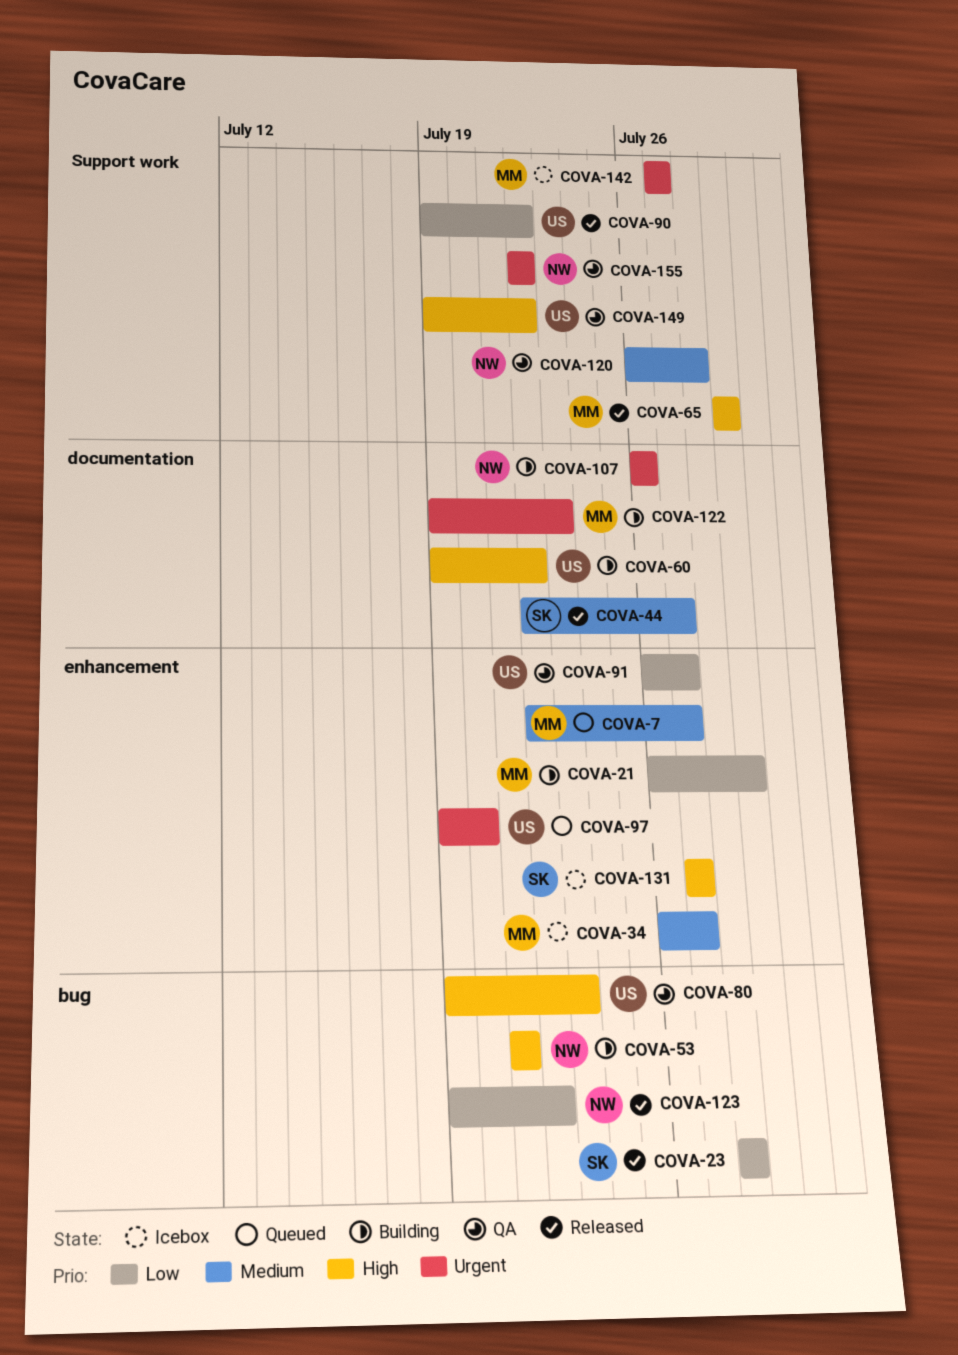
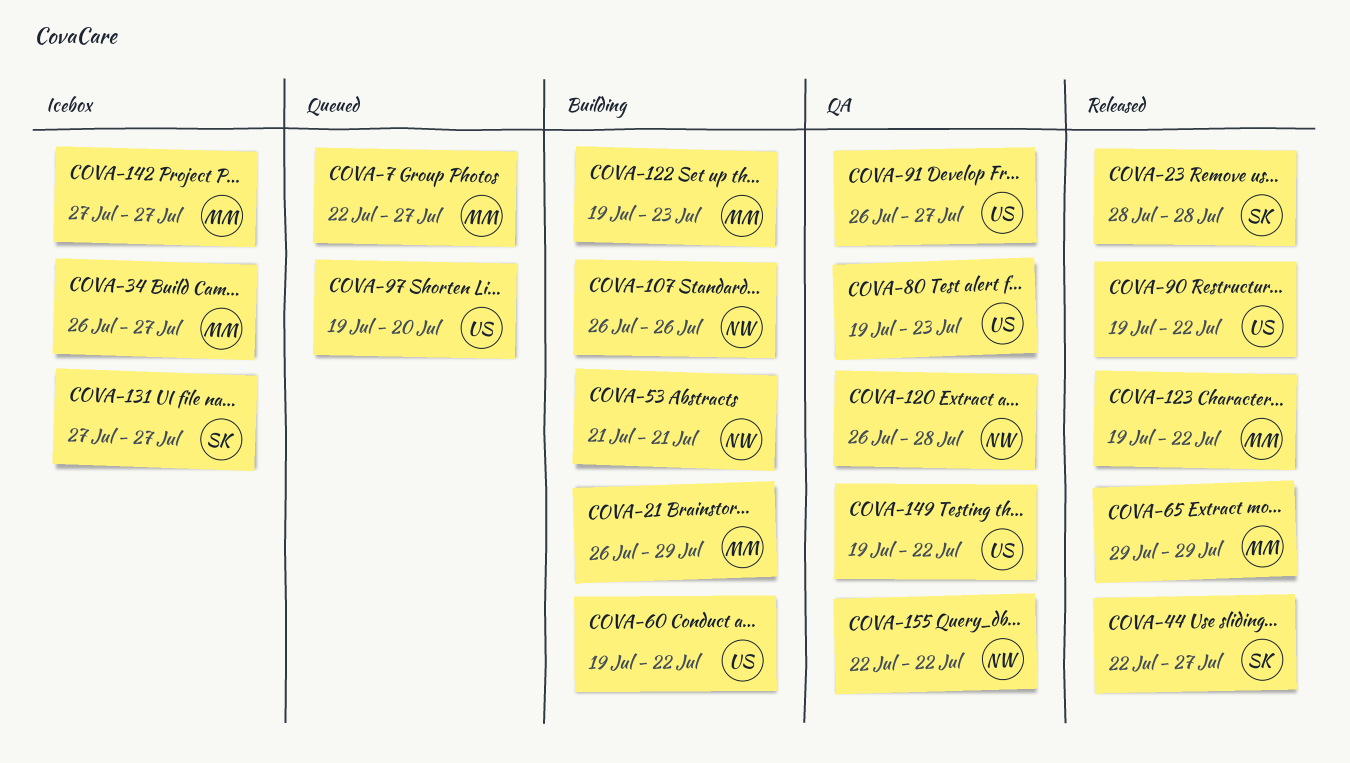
COVA-123, owner: NW -> MM

